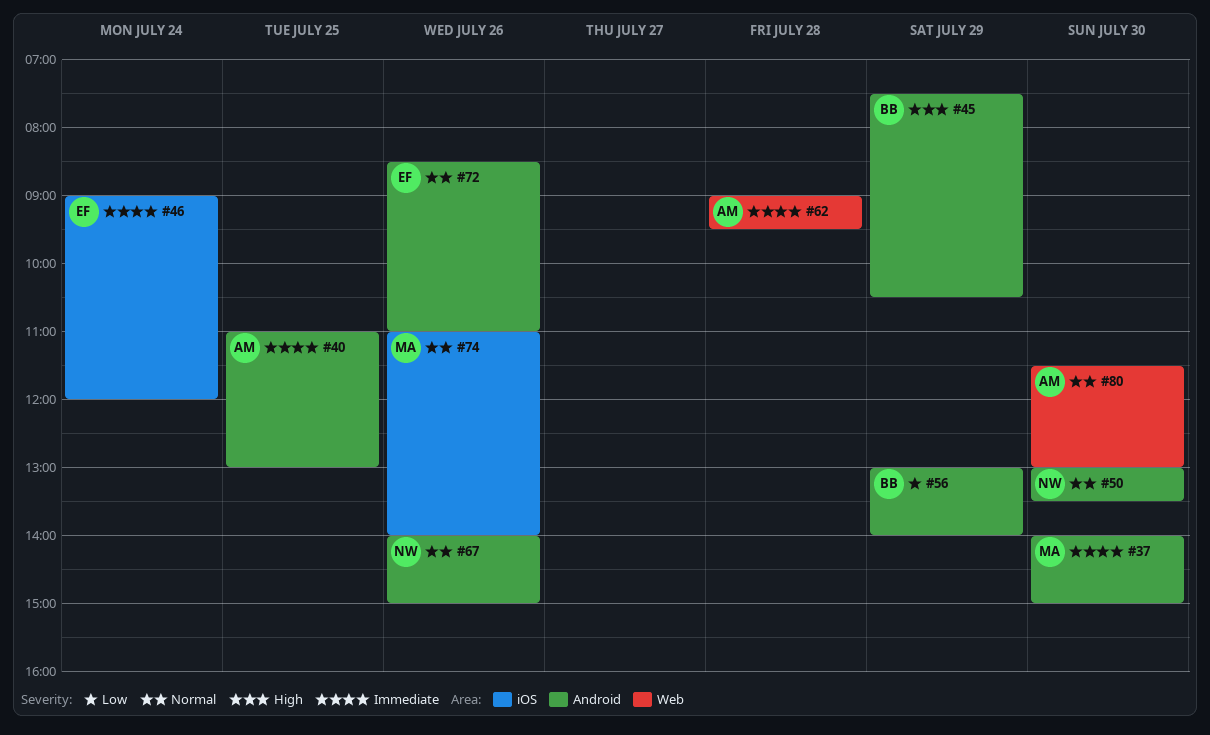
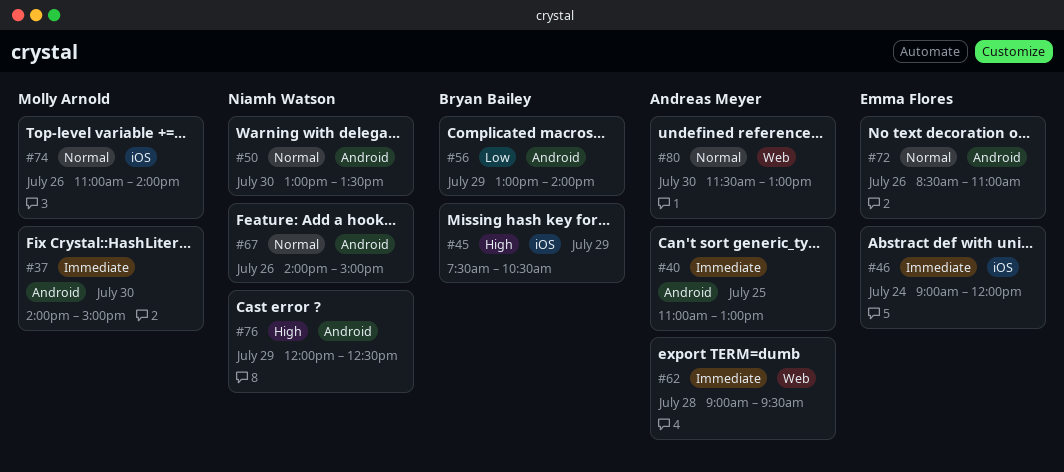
#45, label: Android -> iOS
#76: none -> present

